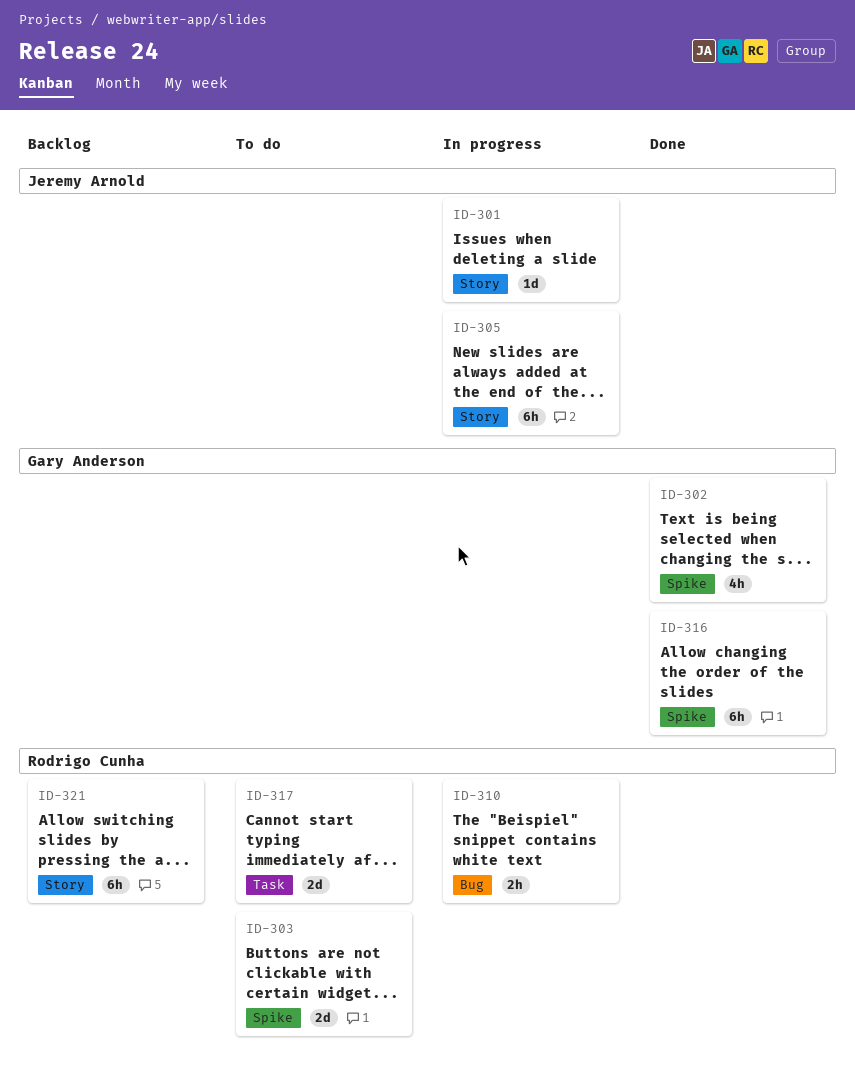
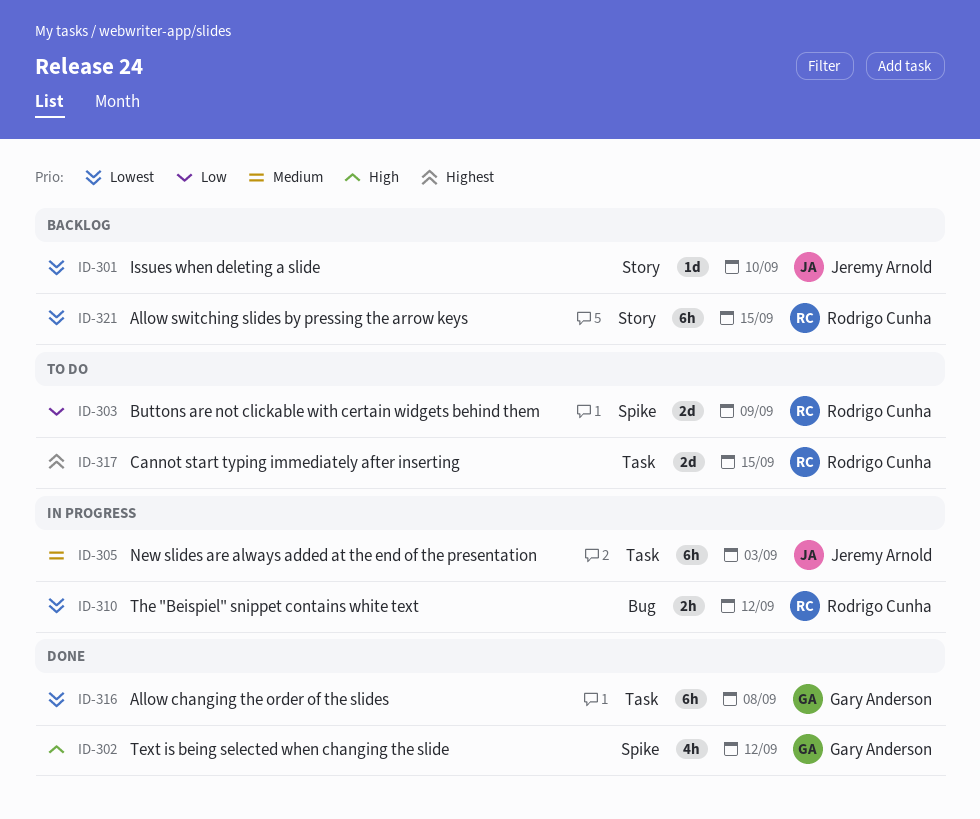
ID-301, status: In progress -> Backlog
ID-305, label: Story -> Task
ID-316, label: Spike -> Task

